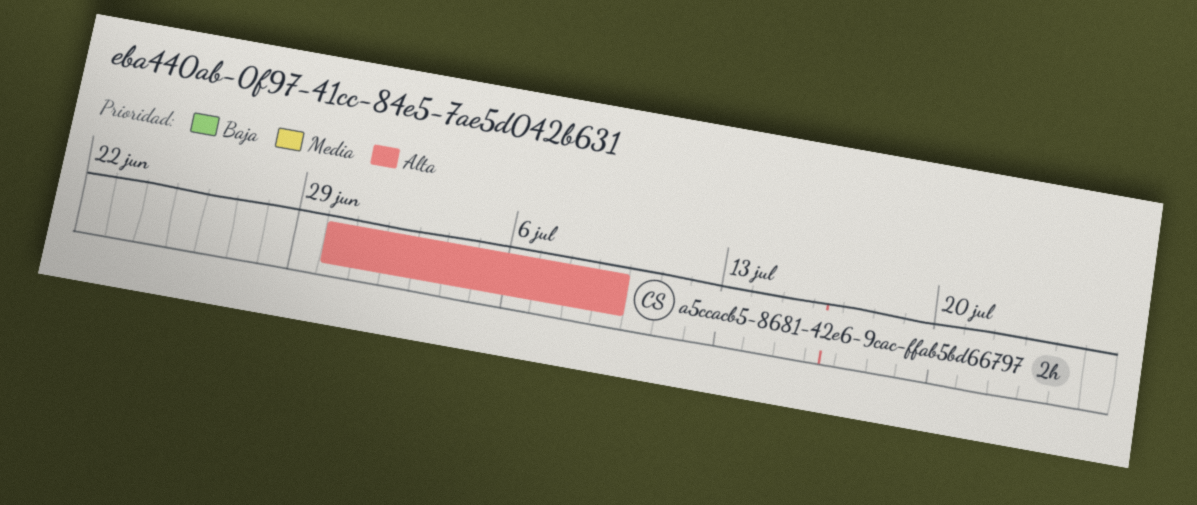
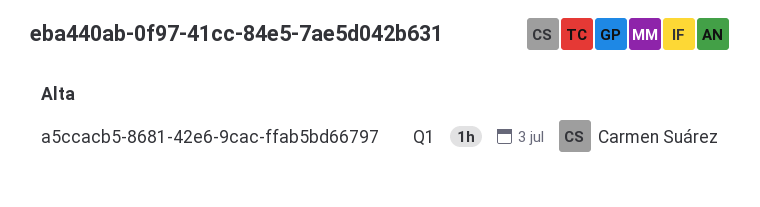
a5ccacb5-8681-42e6-9cac-ffab5bd66797, estimate: 2h -> 1h
a5ccacb5-8681-42e6-9cac-ffab5bd66797, due: Jul 9 -> Jul 3

